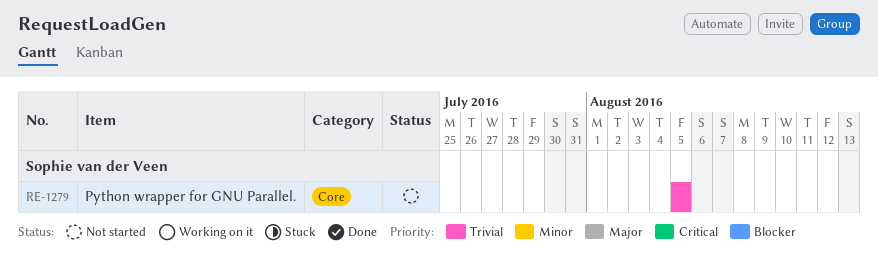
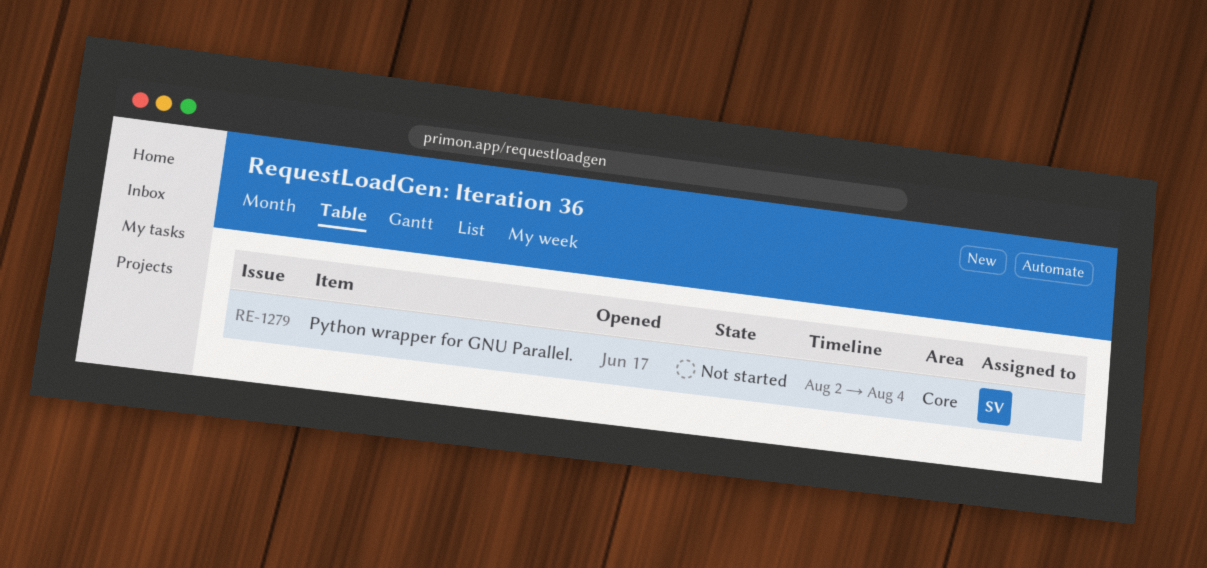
RE-1279, start: Aug 5 -> Aug 2
RE-1279, due: Aug 5 -> Aug 4

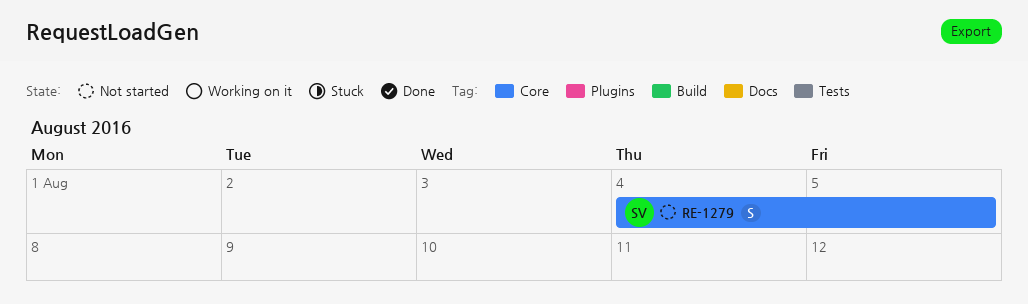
RE-1279, start: Aug 2 -> Aug 4
RE-1279, due: Aug 4 -> Aug 5

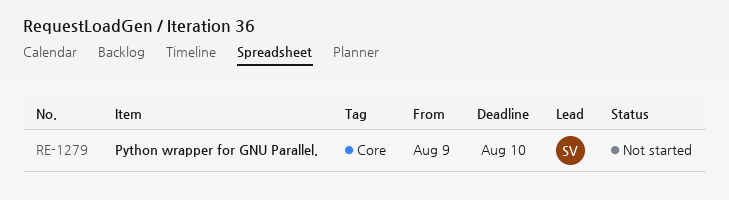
RE-1279, start: Aug 4 -> Aug 9
RE-1279, due: Aug 5 -> Aug 10

